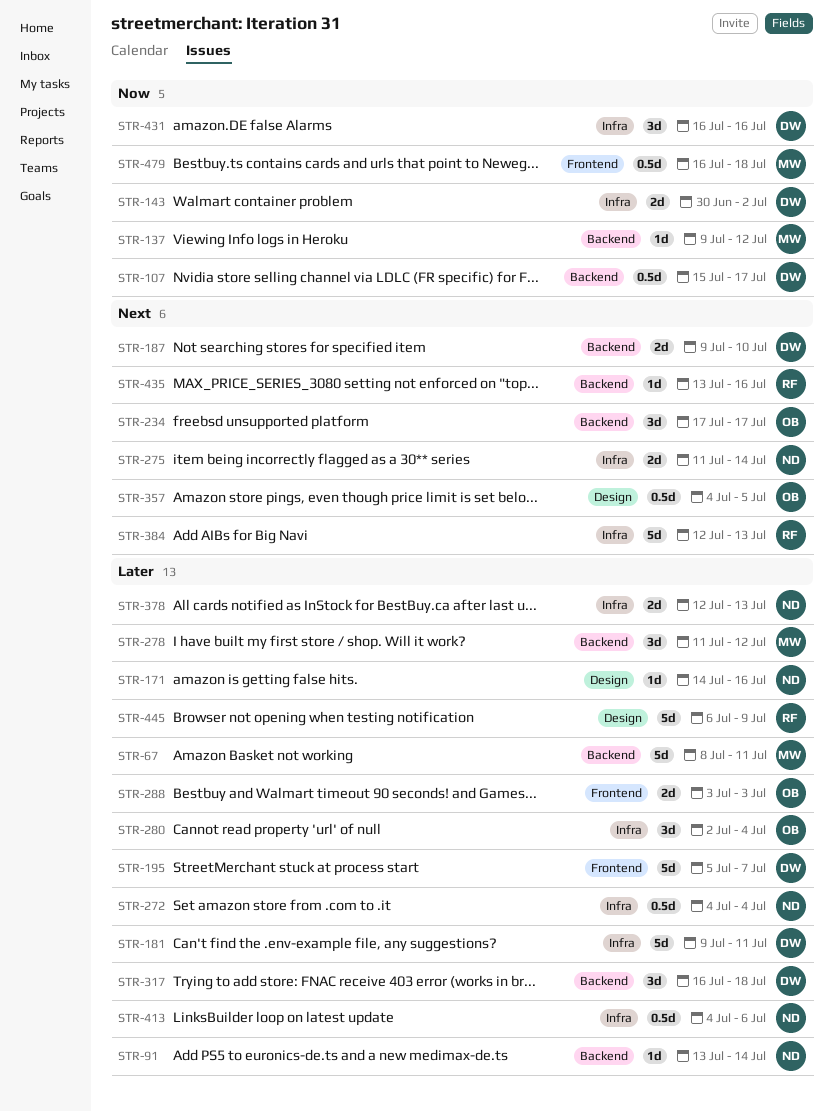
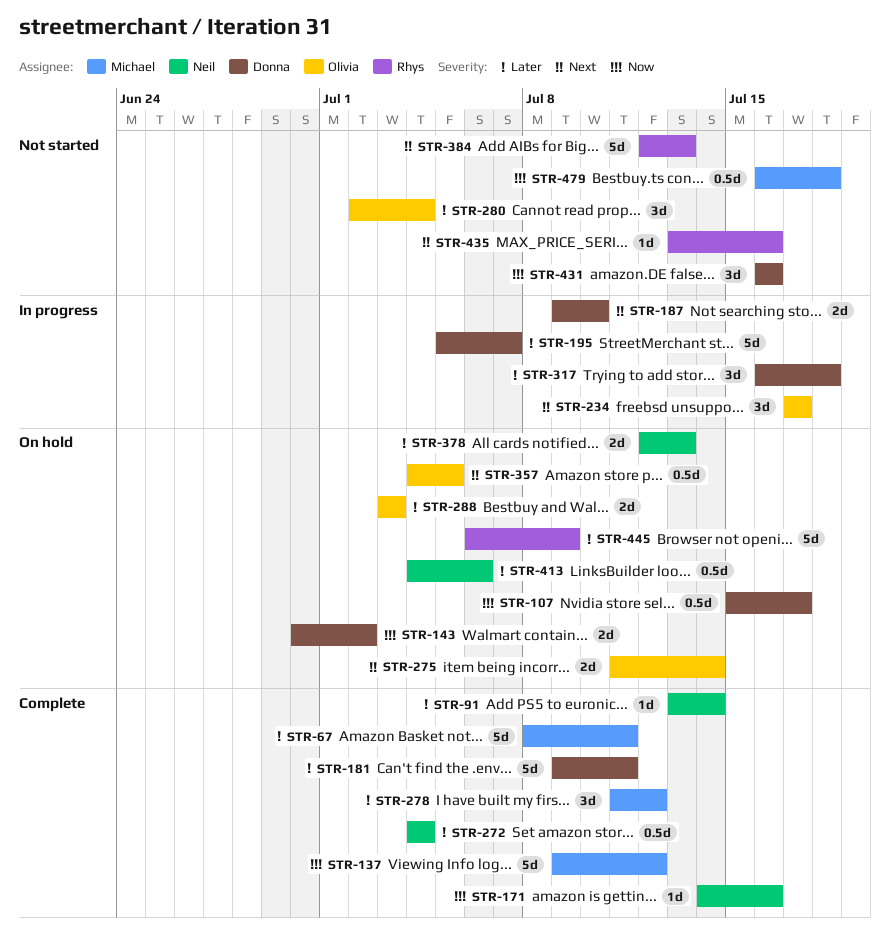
STR-137, estimate: 1d -> 5d
STR-171, priority: Later -> Now
STR-275, owner: Neil -> Olivia

